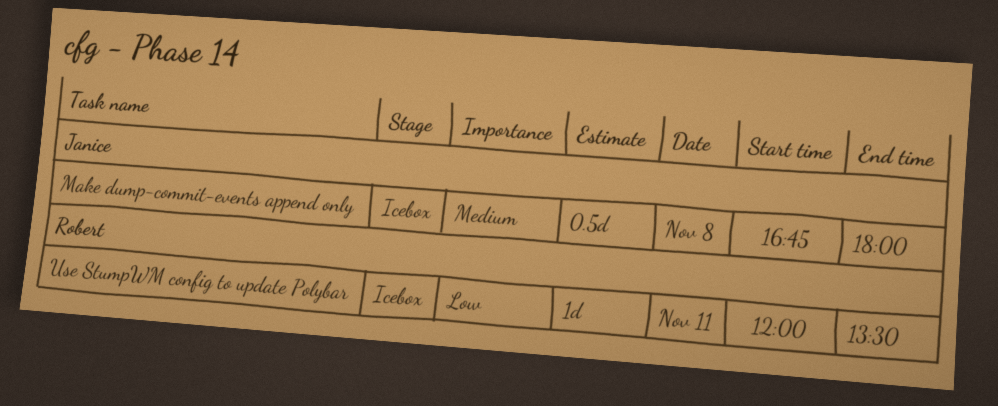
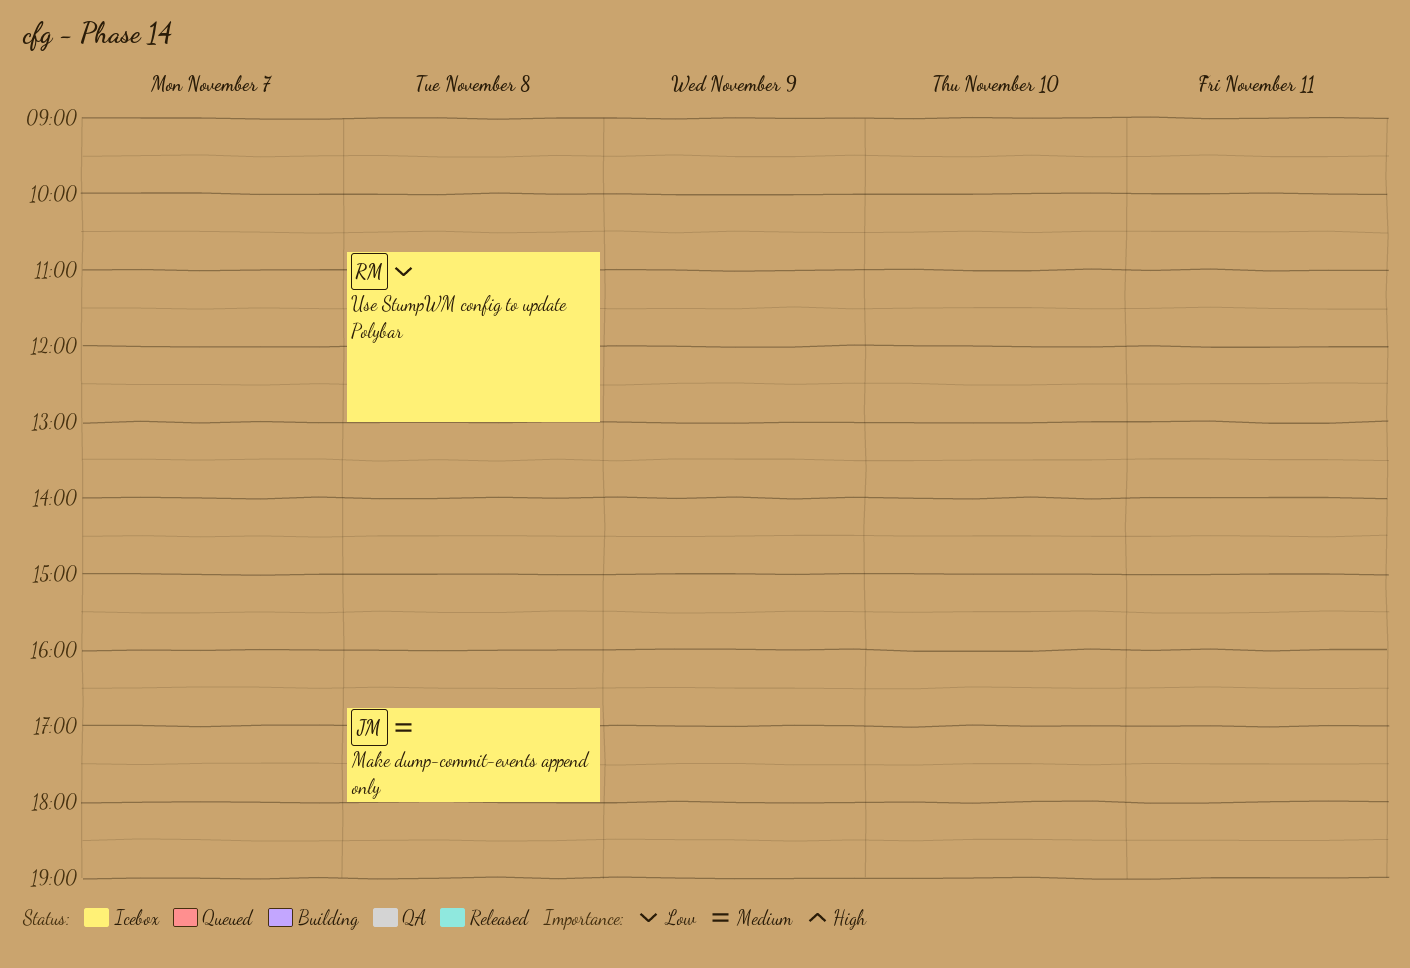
Use StumpWM config to update Polybar, day: Nov 11 -> Nov 8
Use StumpWM config to update Polybar, begins: 12:00 -> 10:45
Use StumpWM config to update Polybar, ends: 13:30 -> 13:00

